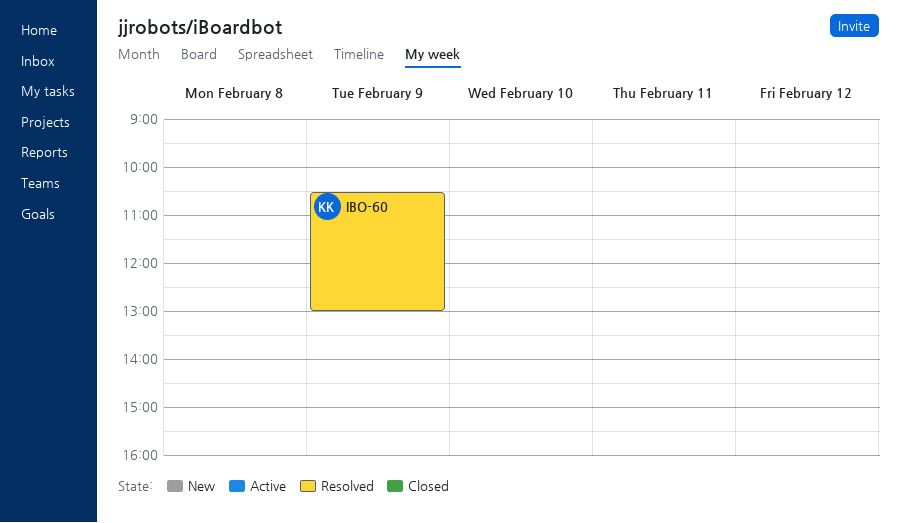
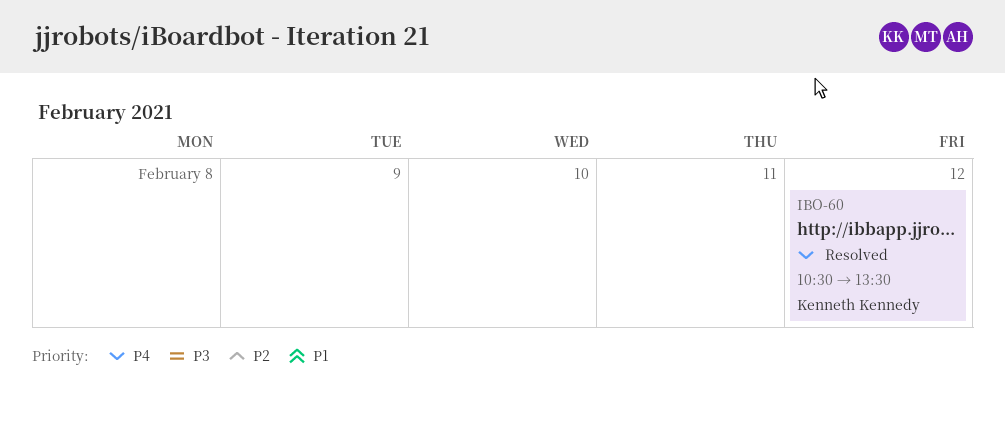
IBO-60, day: Feb 9 -> Feb 12
IBO-60, ends: 13:00 -> 13:30

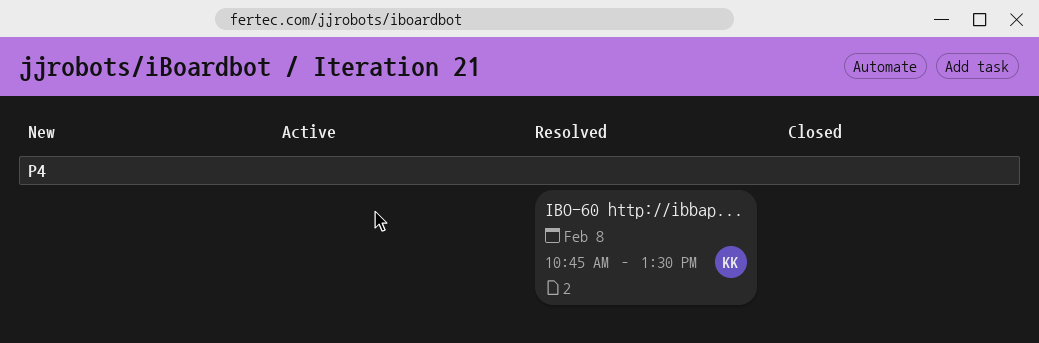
IBO-60, day: Feb 12 -> Feb 8
IBO-60, begins: 10:30 -> 10:45

